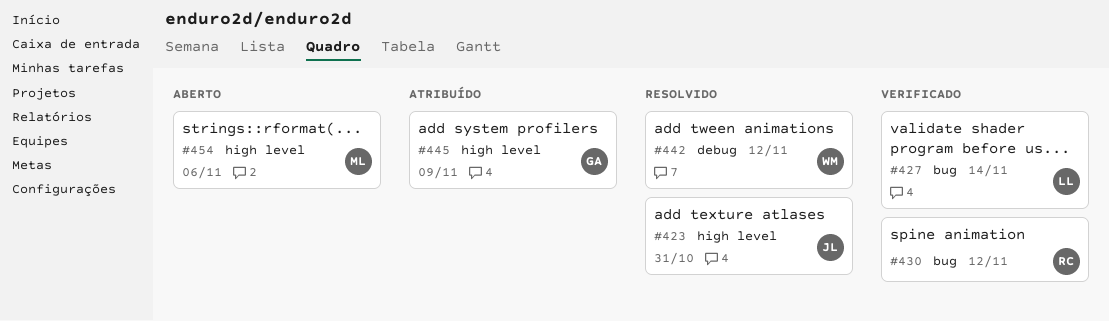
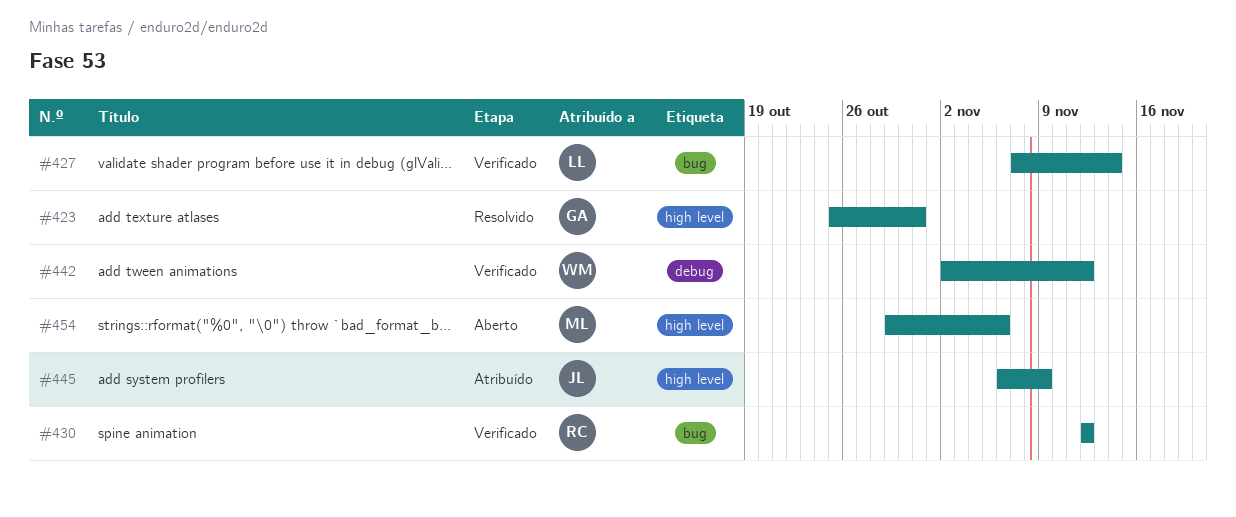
#423, owner: JL -> GA
#442, status: Resolvido -> Verificado
#445, owner: GA -> JL

